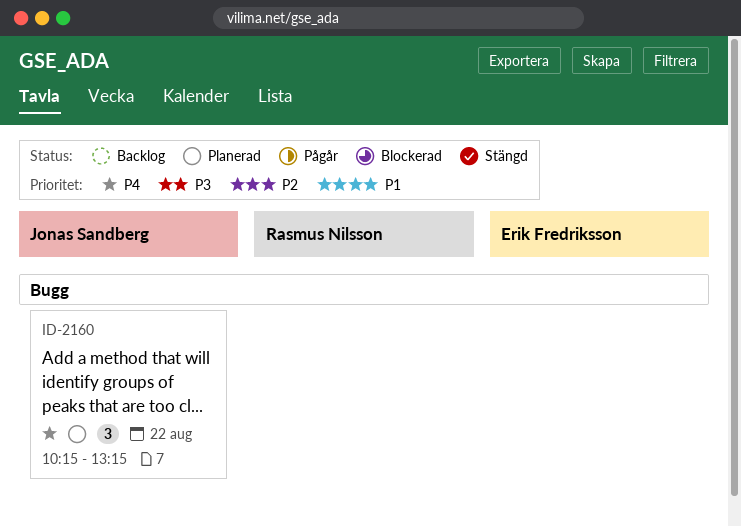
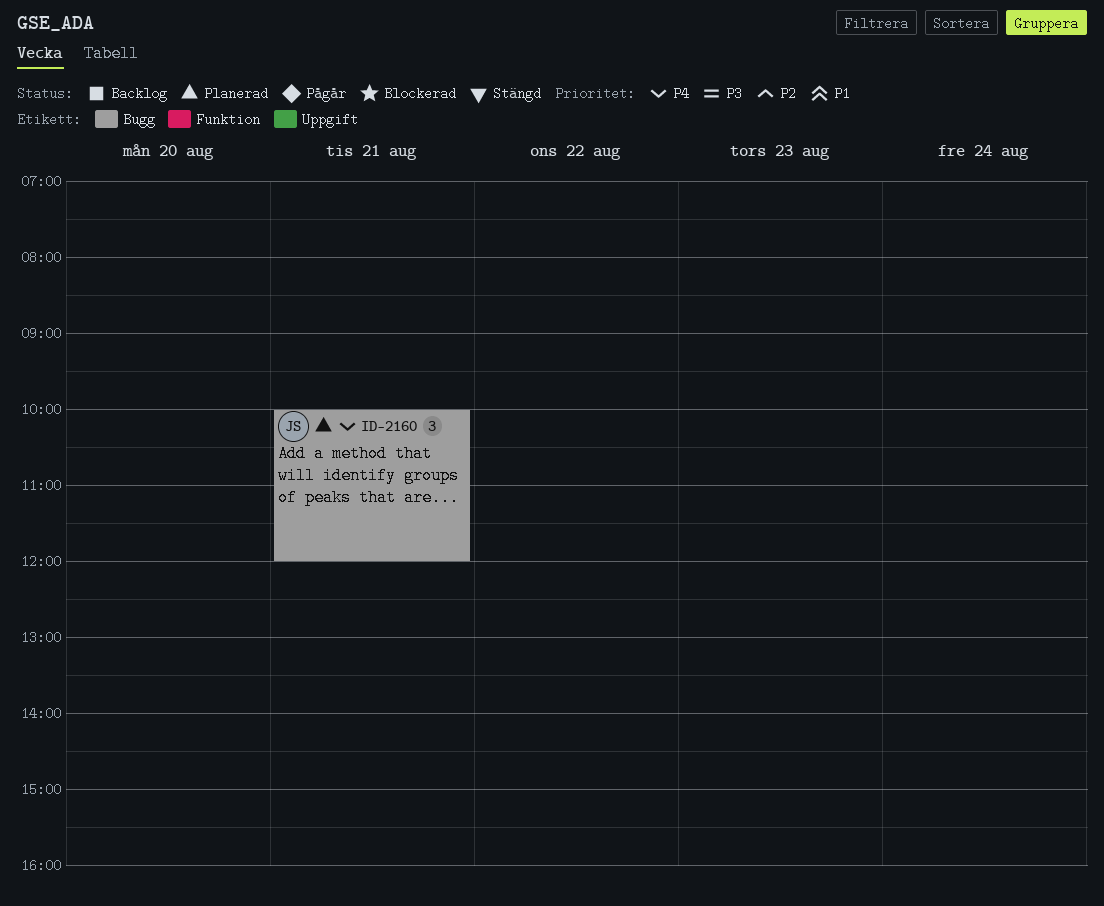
ID-2160, day: Aug 22 -> Aug 21
ID-2160, begins: 10:15 -> 10:00
ID-2160, ends: 13:15 -> 12:00

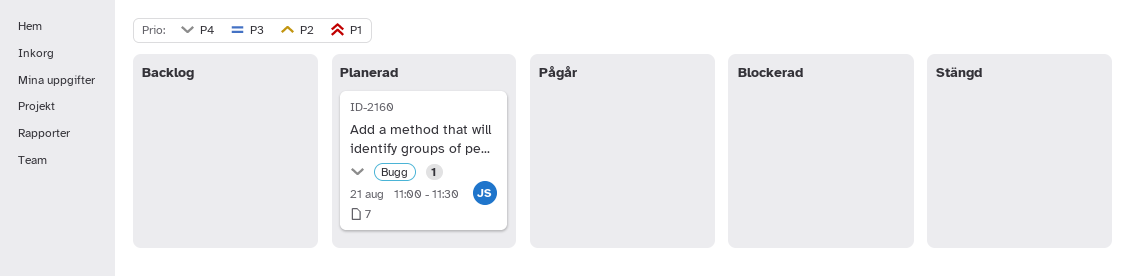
ID-2160, estimate: 3 -> 1
ID-2160, begins: 10:00 -> 11:00
ID-2160, ends: 12:00 -> 11:30

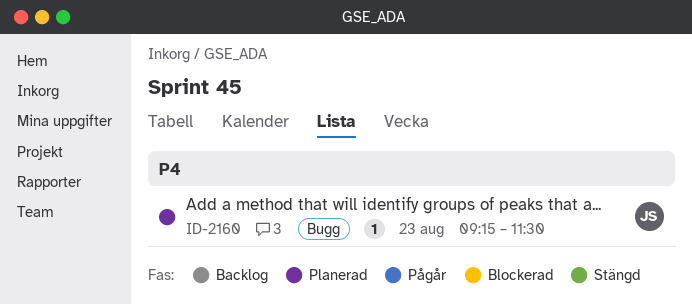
ID-2160, day: Aug 21 -> Aug 23
ID-2160, begins: 11:00 -> 09:15

